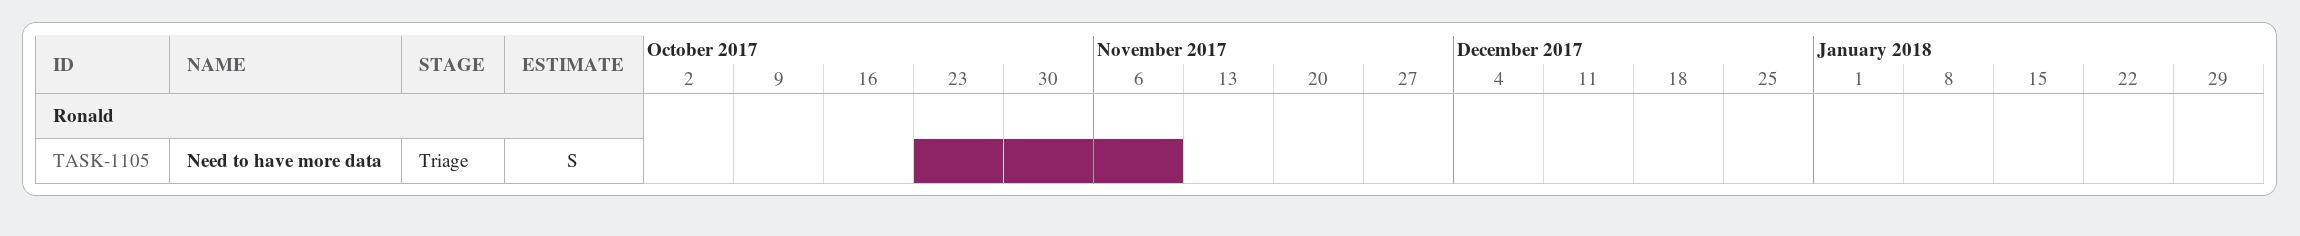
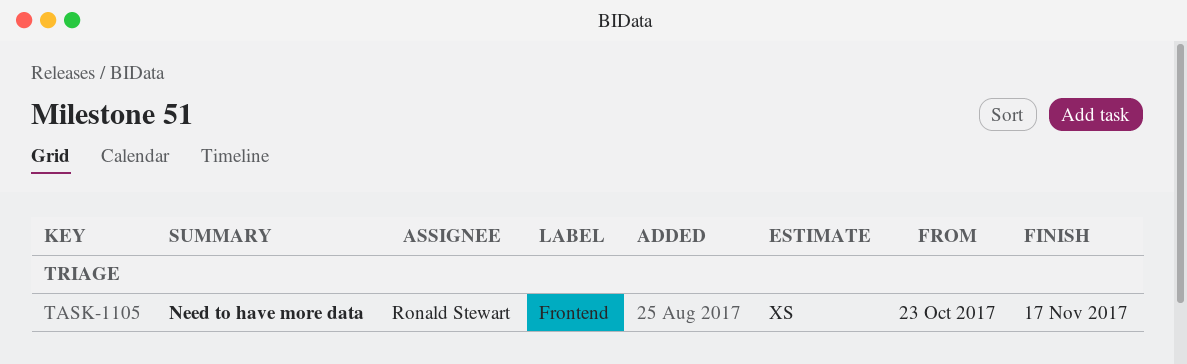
TASK-1105, estimate: S -> XS
TASK-1105, due: Nov 10 -> Nov 17

